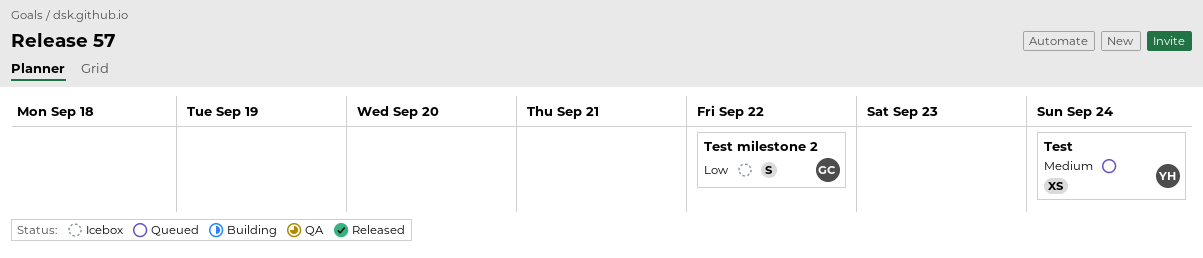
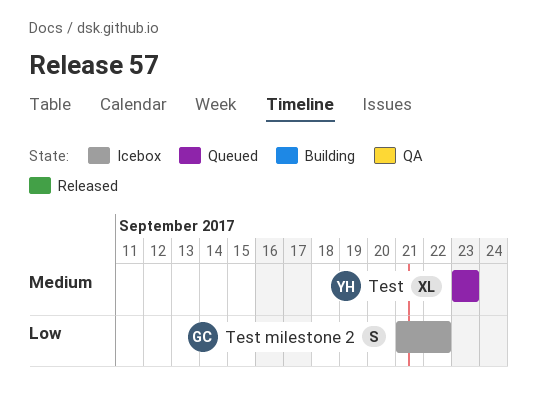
Test, estimate: XS -> XL
Test, due: Sep 24 -> Sep 23

